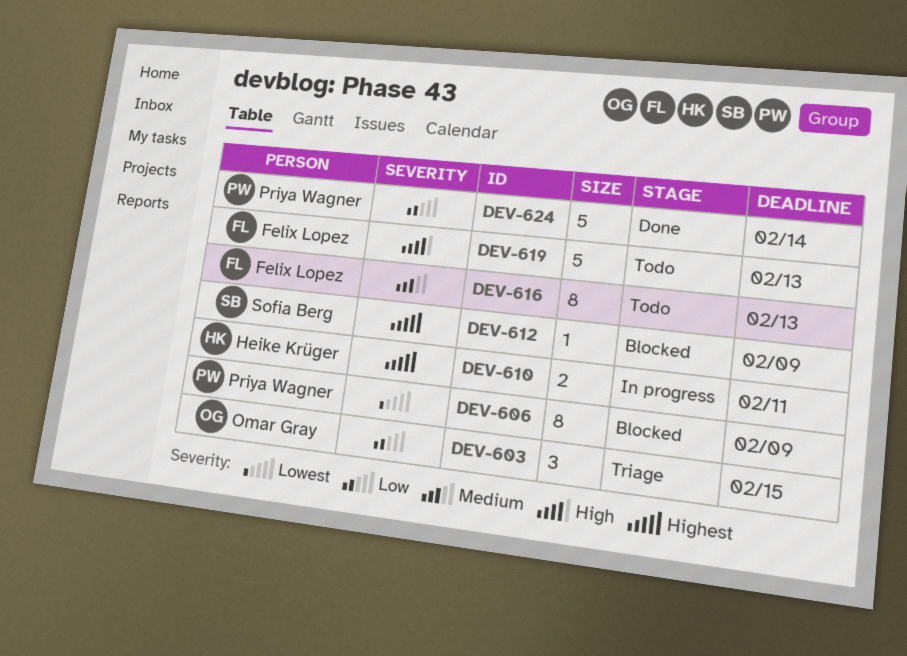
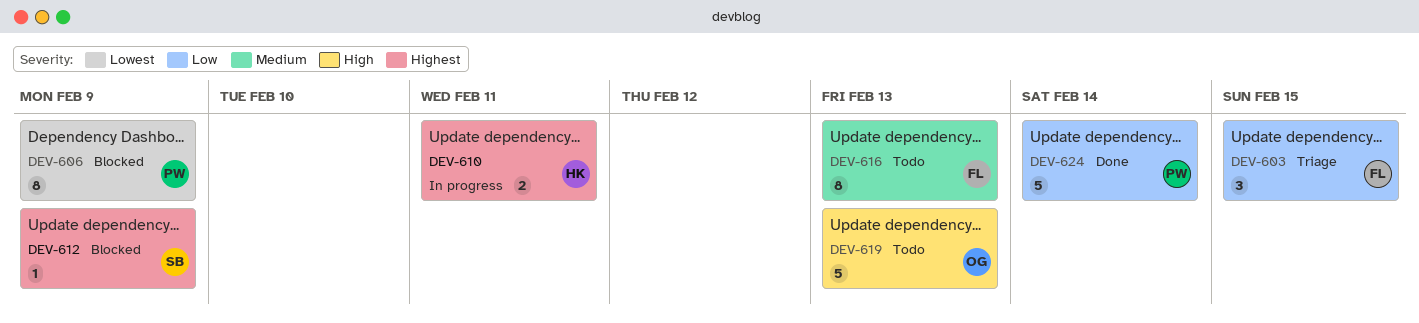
DEV-603, owner: Omar Gray -> Felix Lopez
DEV-619, owner: Felix Lopez -> Omar Gray

